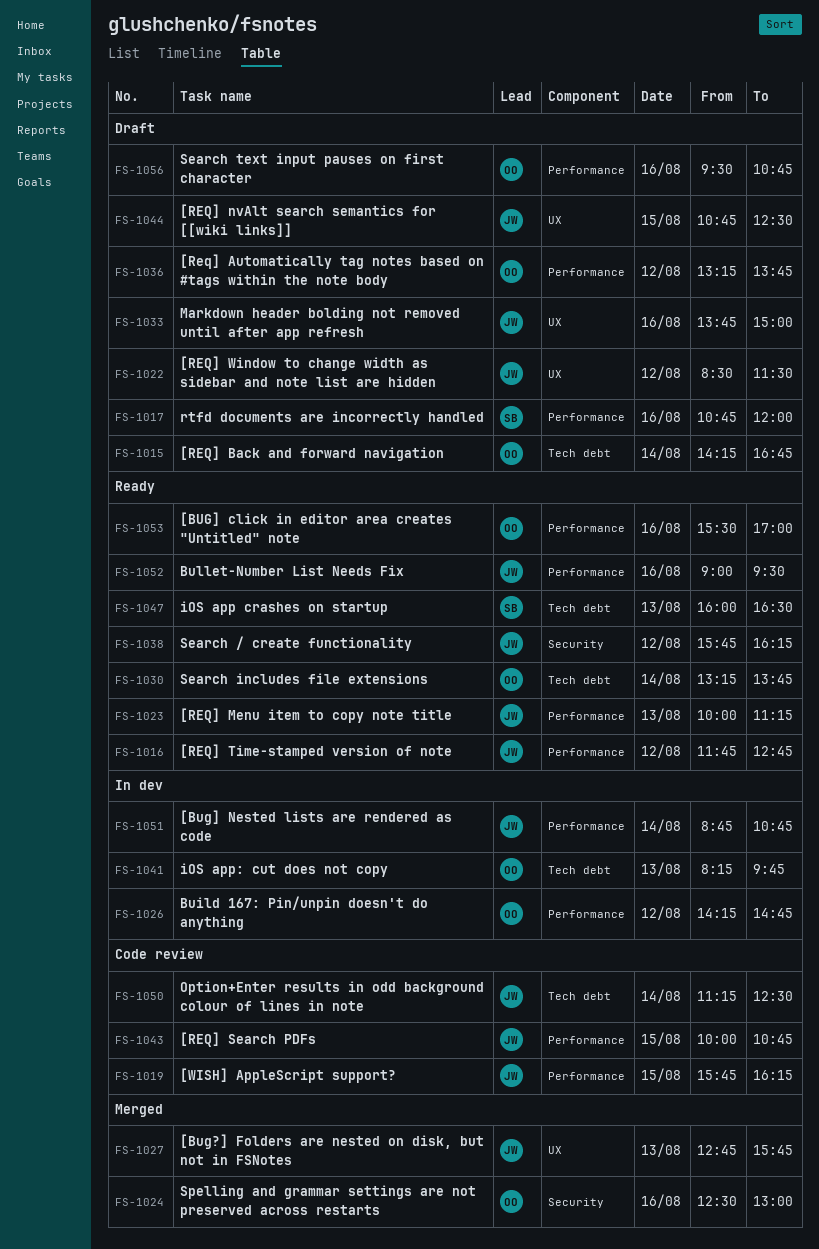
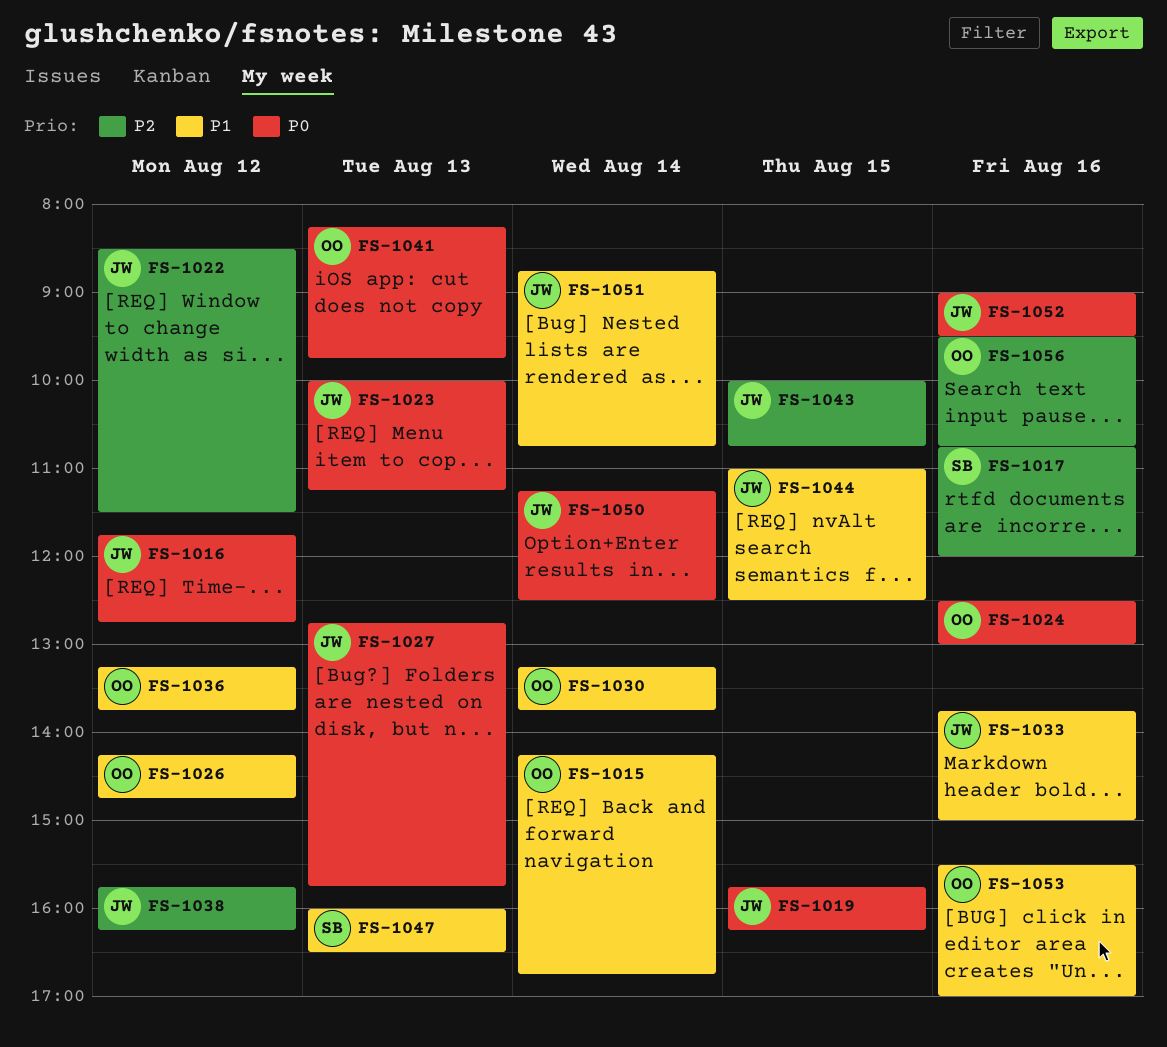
FS-1044, begins: 10:45 -> 11:00

